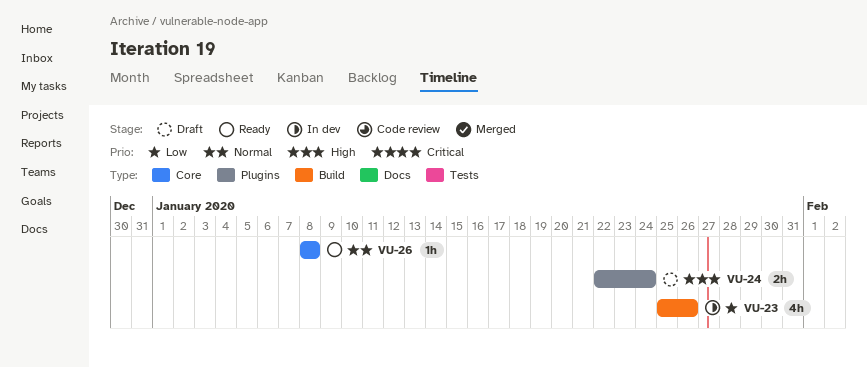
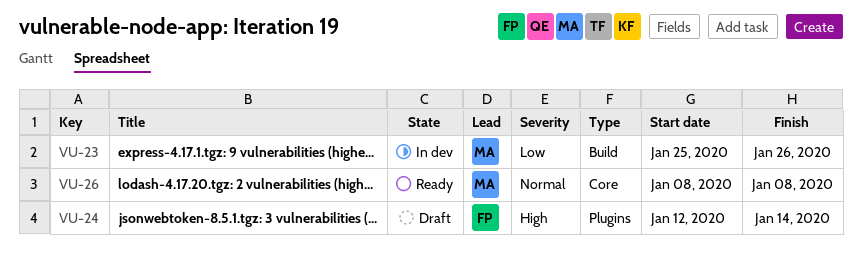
VU-24, start: Jan 22 -> Jan 12
VU-24, due: Jan 24 -> Jan 14

